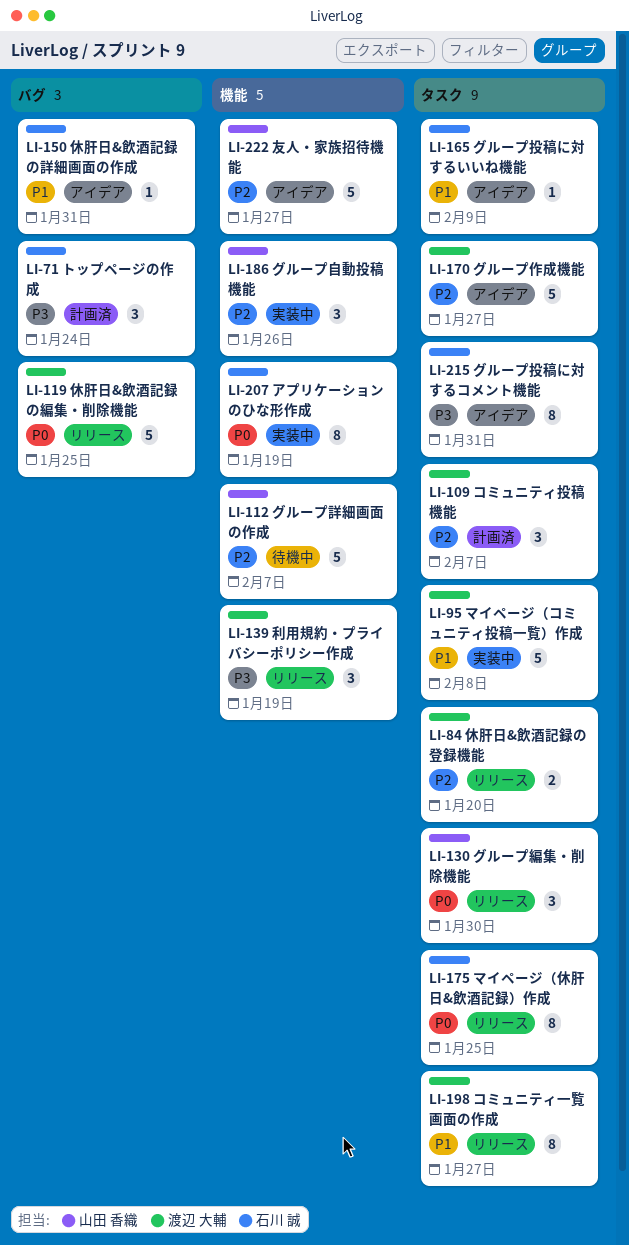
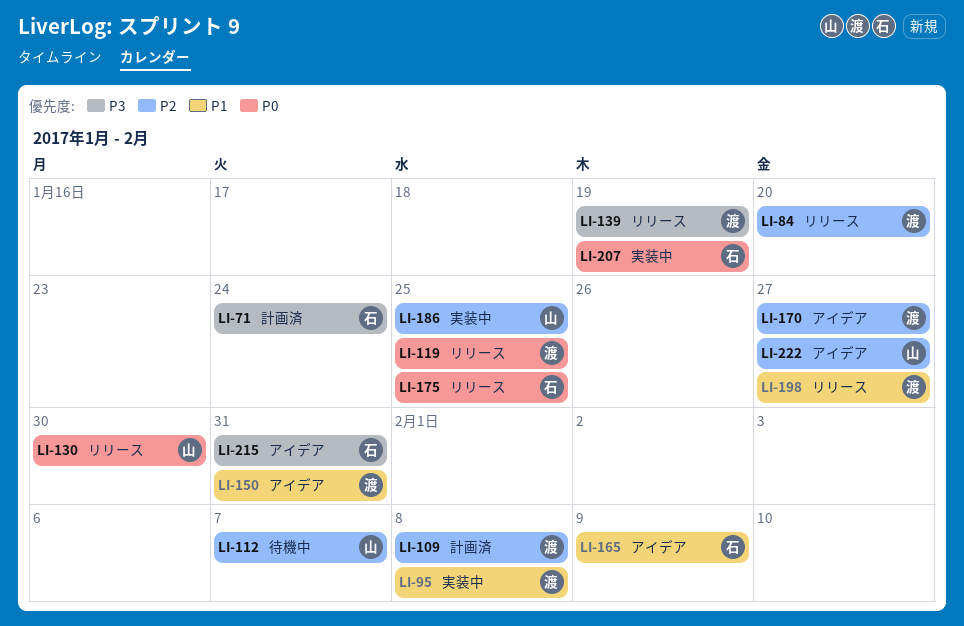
LI-109, due: Feb 7 -> Feb 8
LI-150, owner: 石川 誠 -> 渡辺 大輔
LI-186, due: Jan 26 -> Jan 25

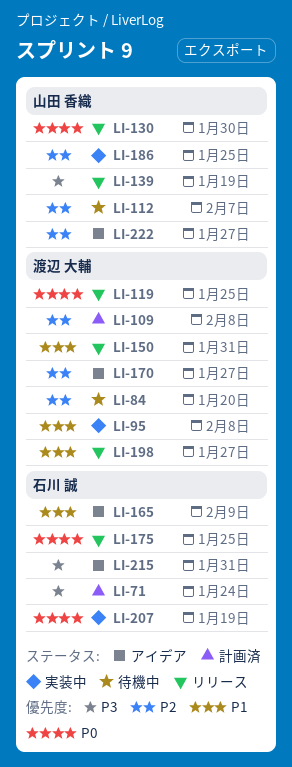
LI-84, status: リリース -> 待機中
LI-139, owner: 渡辺 大輔 -> 山田 香織
LI-150, status: アイデア -> リリース

